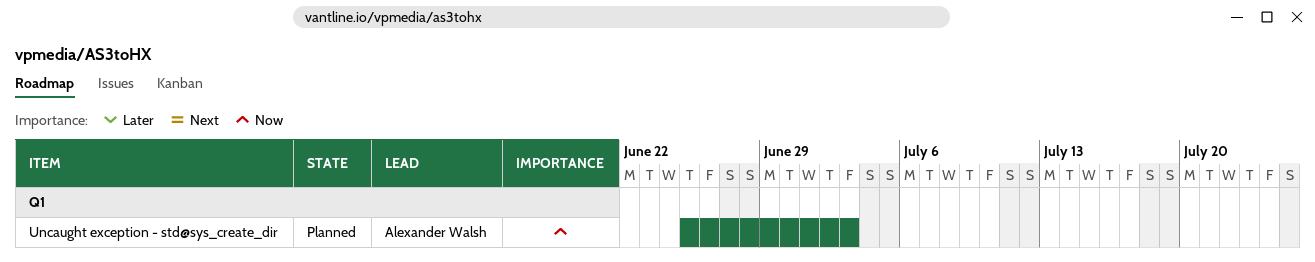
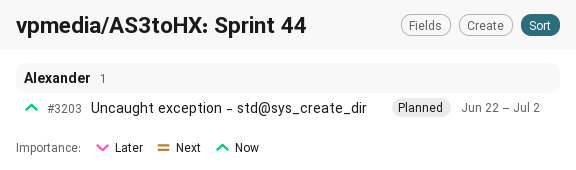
Uncaught exception - std@sys_create_dir, start: Jun 25 -> Jun 22
Uncaught exception - std@sys_create_dir, due: Jul 3 -> Jul 2

